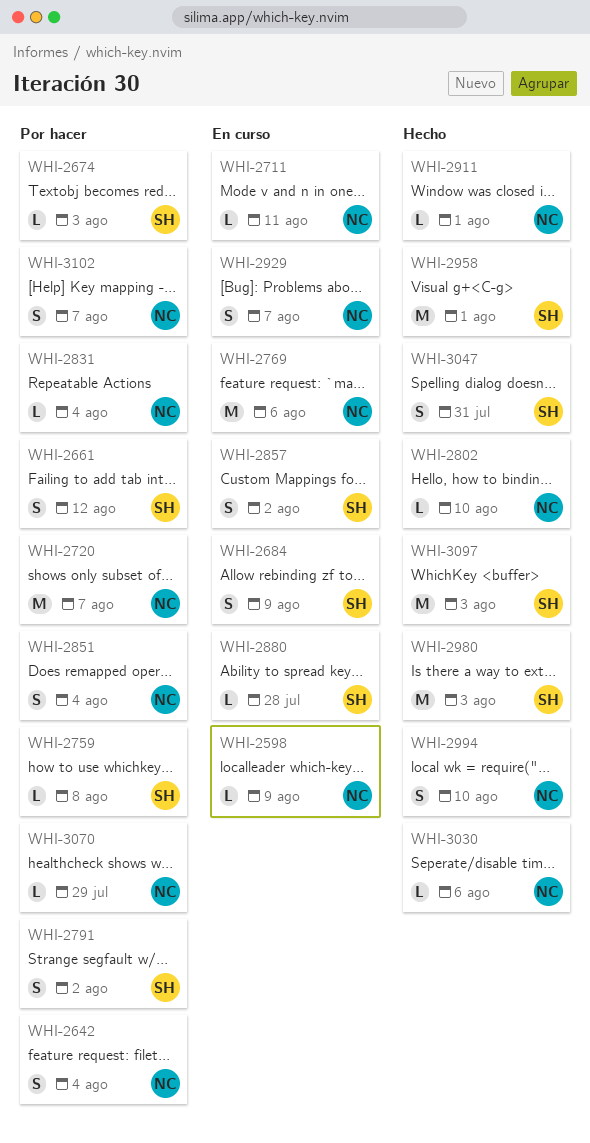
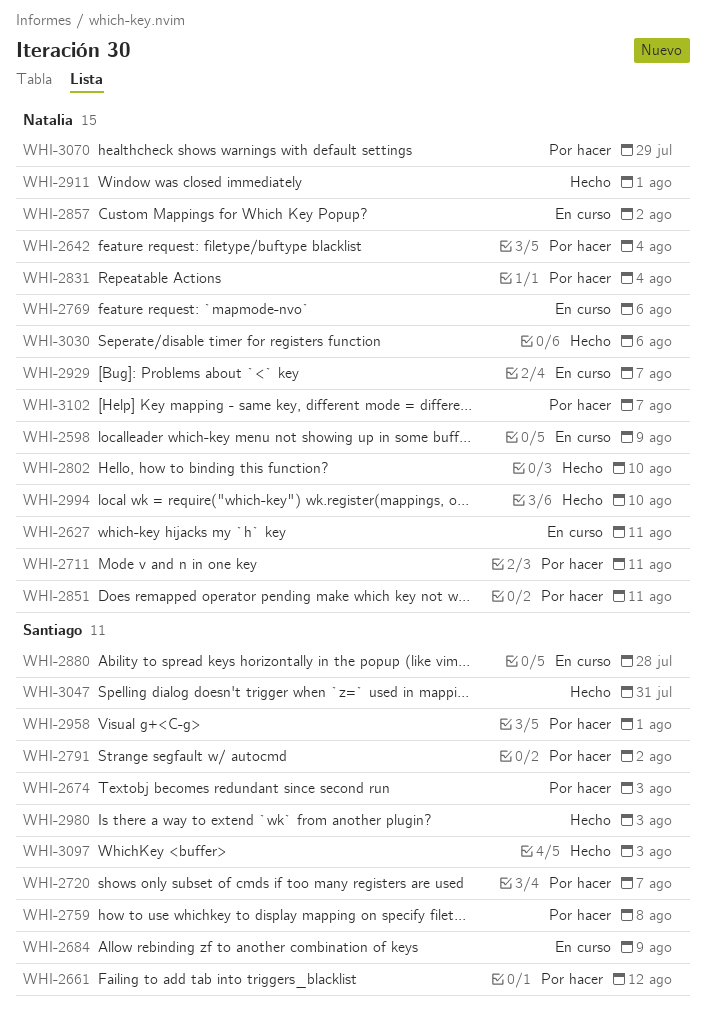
WHI-2627: none -> present
WHI-2711, status: En curso -> Por hacer
WHI-2720, owner: Natalia -> Santiago
WHI-2851, due: Aug 4 -> Aug 11
WHI-2857, owner: Santiago -> Natalia
WHI-2958, status: Hecho -> Por hacer

